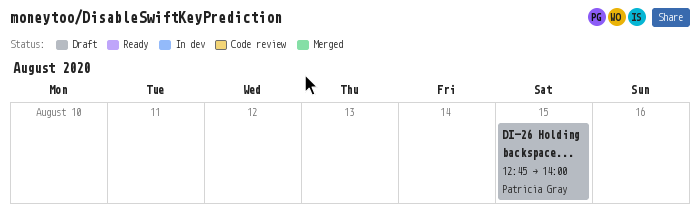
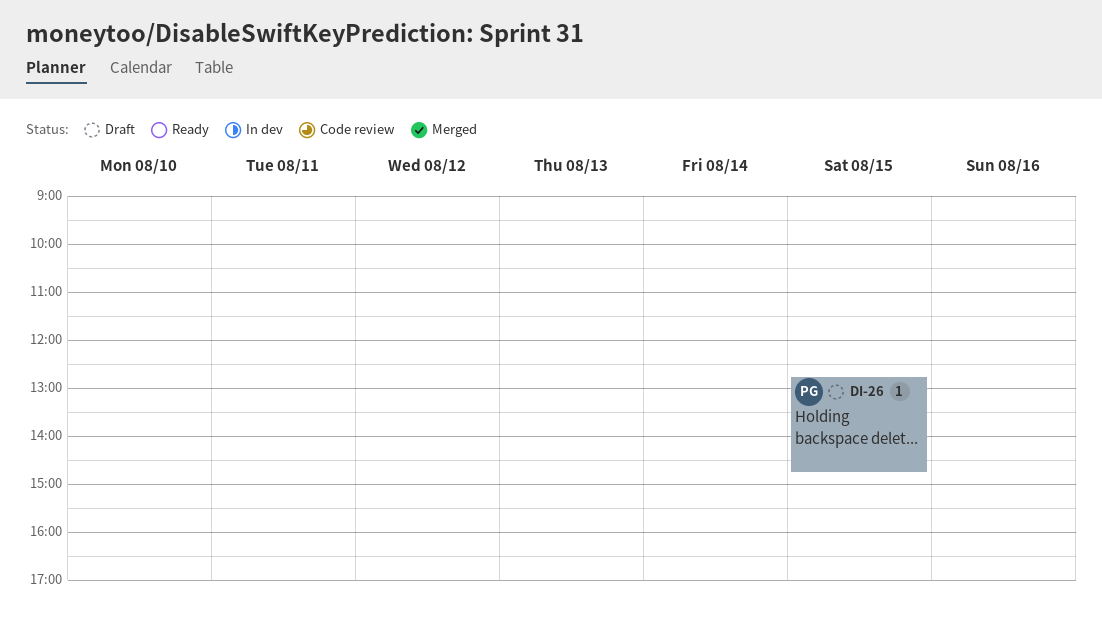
DI-26, ends: 14:00 -> 14:45

